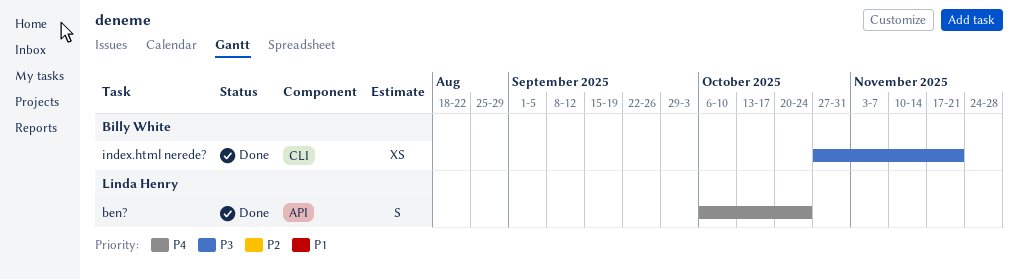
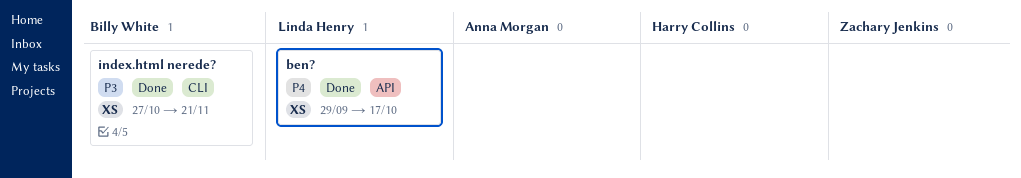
ben?, estimate: S -> XS
ben?, start: Oct 6 -> Sep 29
ben?, due: Oct 24 -> Oct 17

